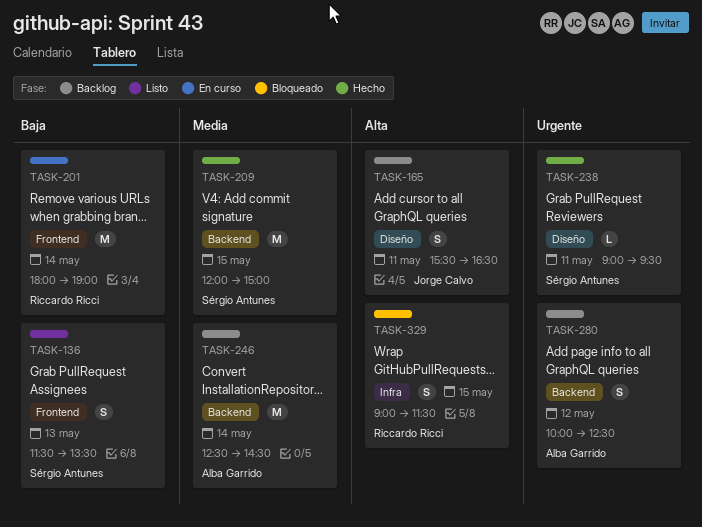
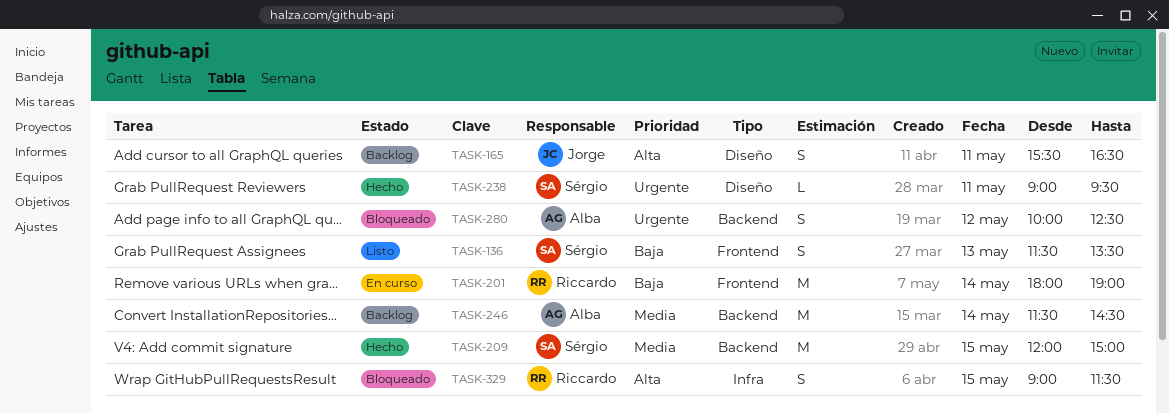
TASK-246, begins: 12:30 -> 11:30
TASK-280, status: Backlog -> Bloqueado

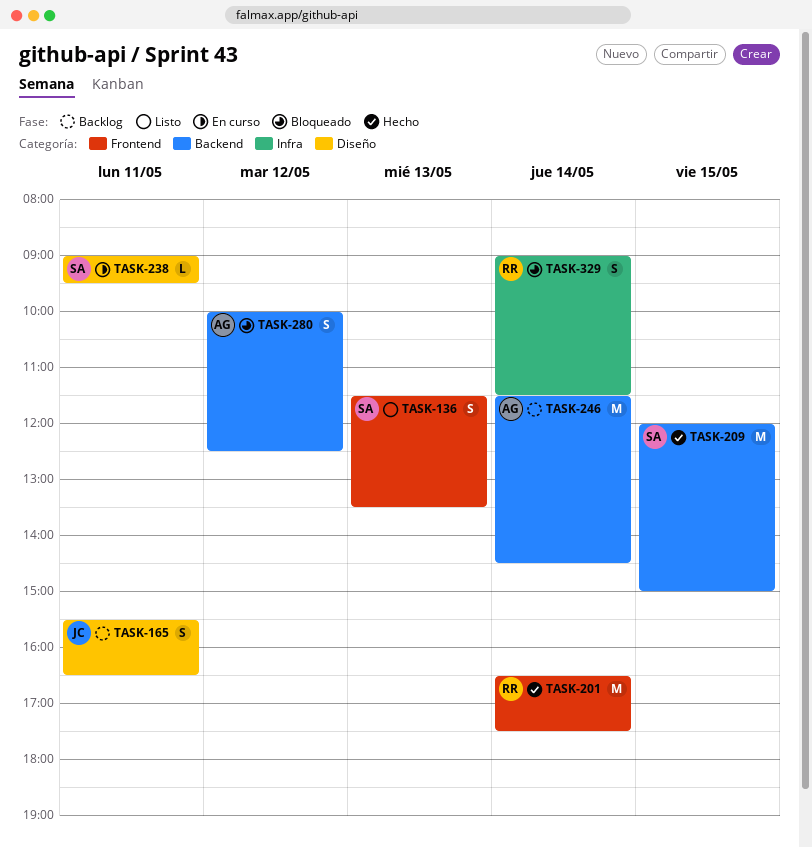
TASK-201, status: En curso -> Hecho
TASK-201, begins: 18:00 -> 16:30
TASK-201, ends: 19:00 -> 17:30
TASK-238, status: Hecho -> En curso
TASK-329, day: May 15 -> May 14

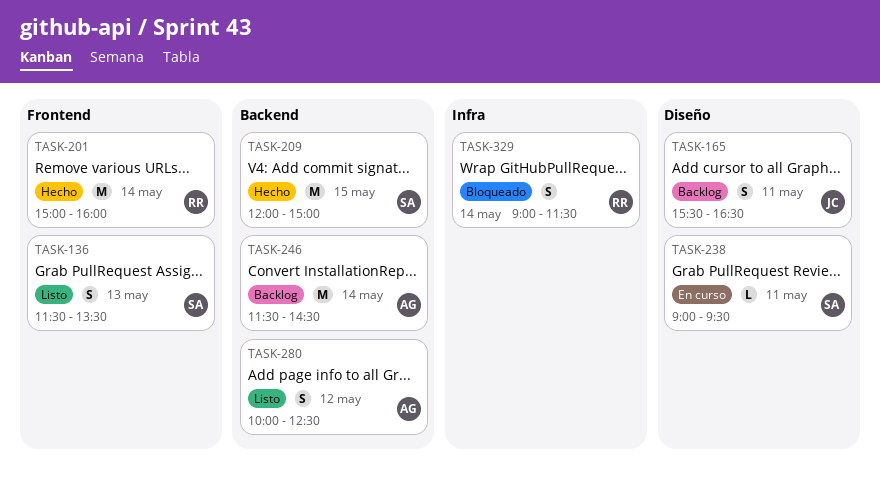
TASK-201, begins: 16:30 -> 15:00
TASK-201, ends: 17:30 -> 16:00
TASK-280, status: Bloqueado -> Listo

